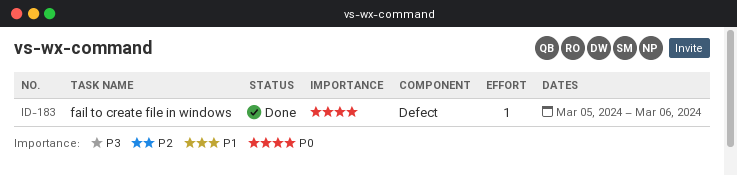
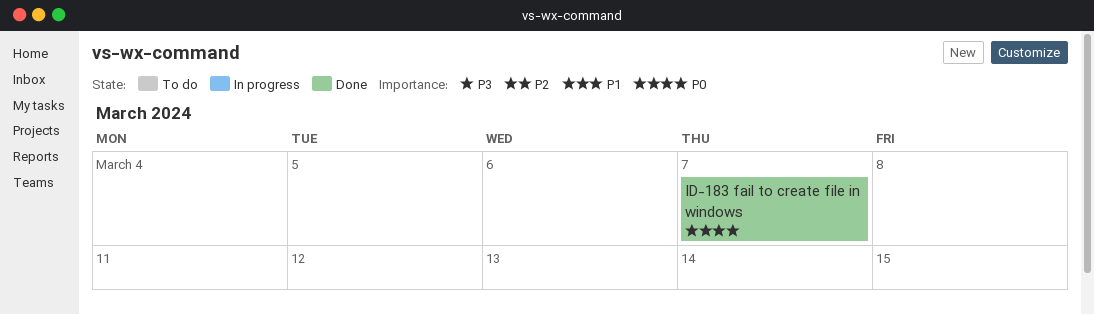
ID-183, due: Mar 6 -> Mar 7

